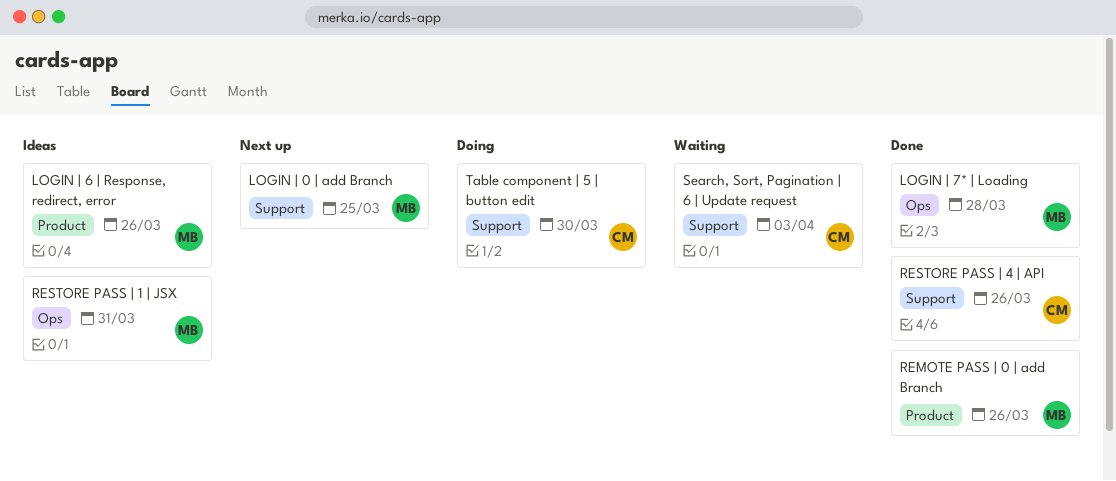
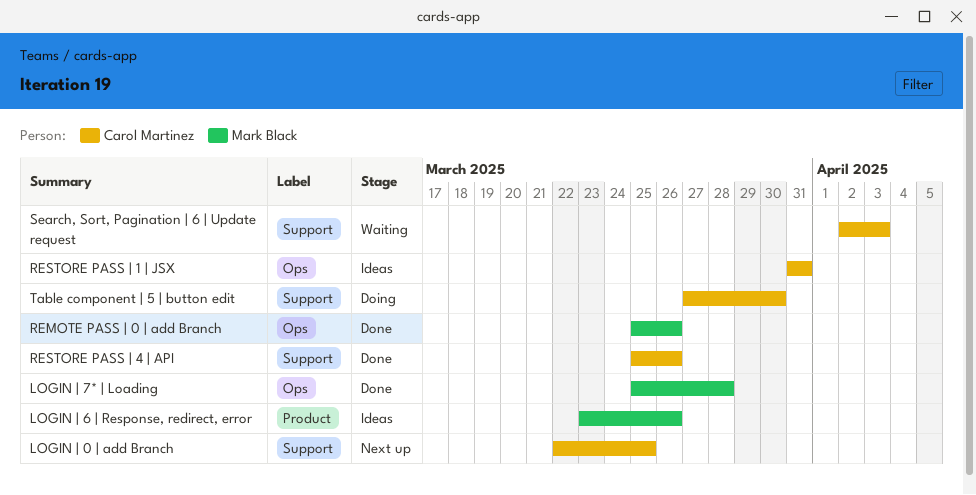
LOGIN | 0 | add Branch, owner: Mark Black -> Carol Martinez
REMOTE PASS | 0 | add Branch, label: Product -> Ops
RESTORE PASS | 1 | JSX, owner: Mark Black -> Carol Martinez

